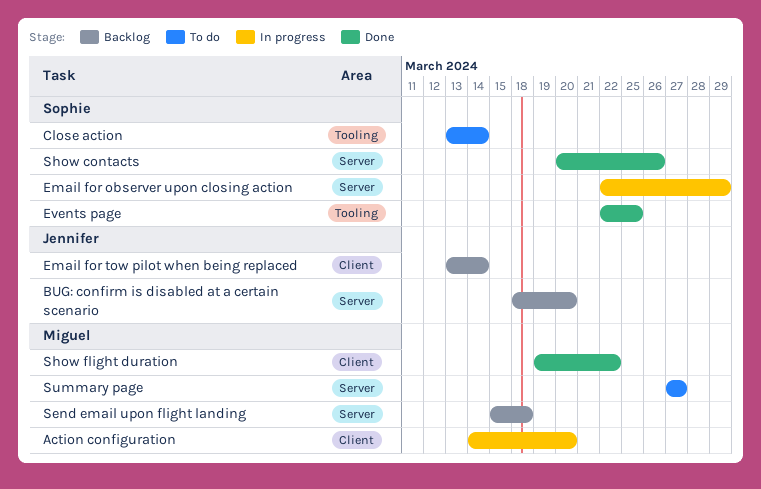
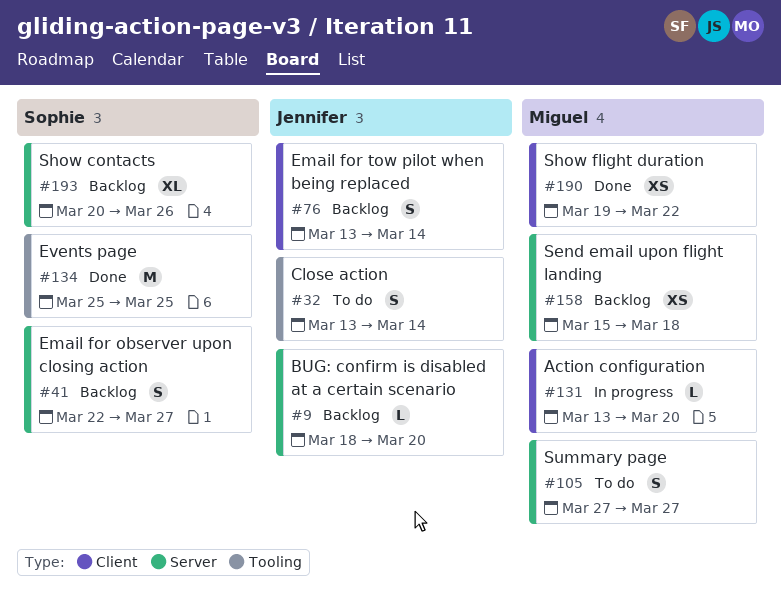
Action configuration, start: Mar 14 -> Mar 13
Close action, owner: Sophie -> Jennifer
Email for observer upon closing action, status: In progress -> Backlog
Email for observer upon closing action, due: Mar 29 -> Mar 27
Events page, start: Mar 22 -> Mar 25
Show contacts, status: Done -> Backlog

